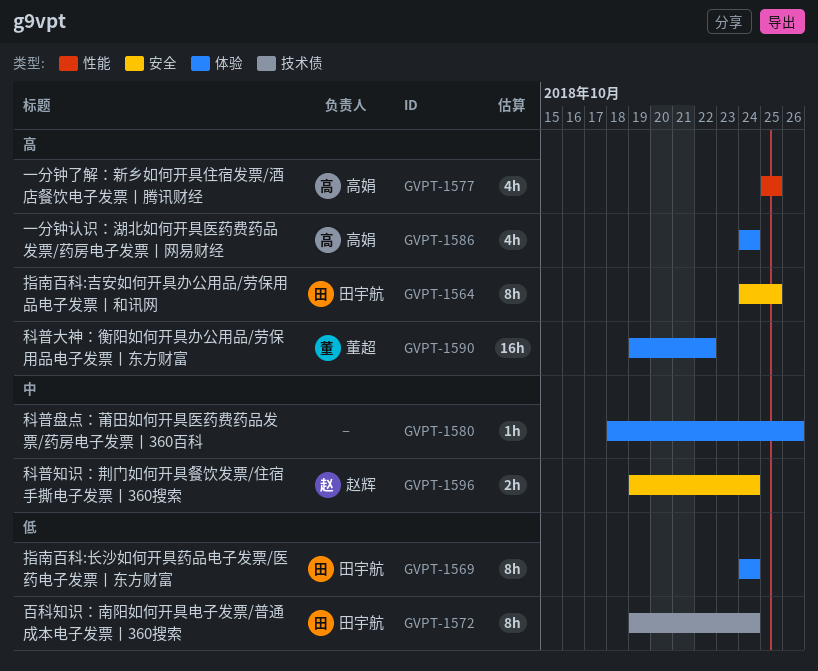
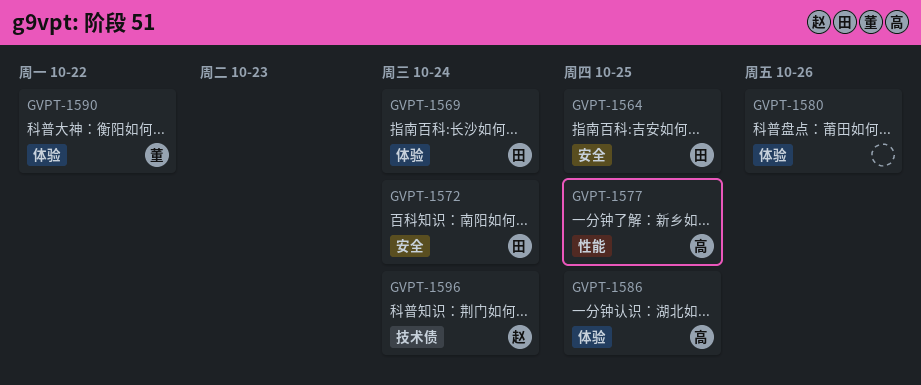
GVPT-1572, label: 技术债 -> 安全
GVPT-1586, due: Oct 24 -> Oct 25
GVPT-1596, label: 安全 -> 技术债

